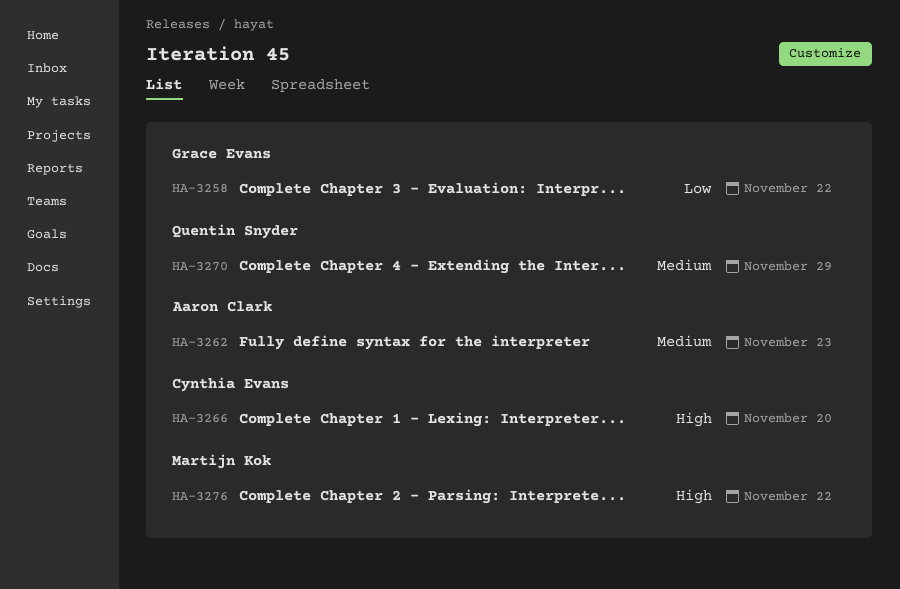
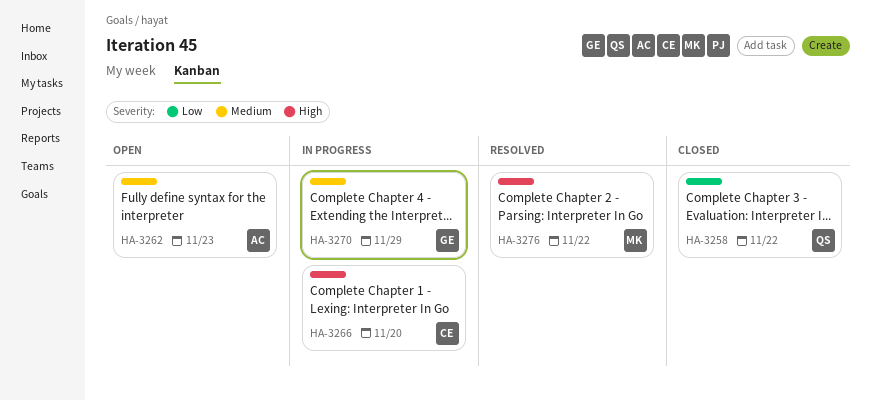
HA-3258, owner: Grace Evans -> Quentin Snyder
HA-3270, owner: Quentin Snyder -> Grace Evans

